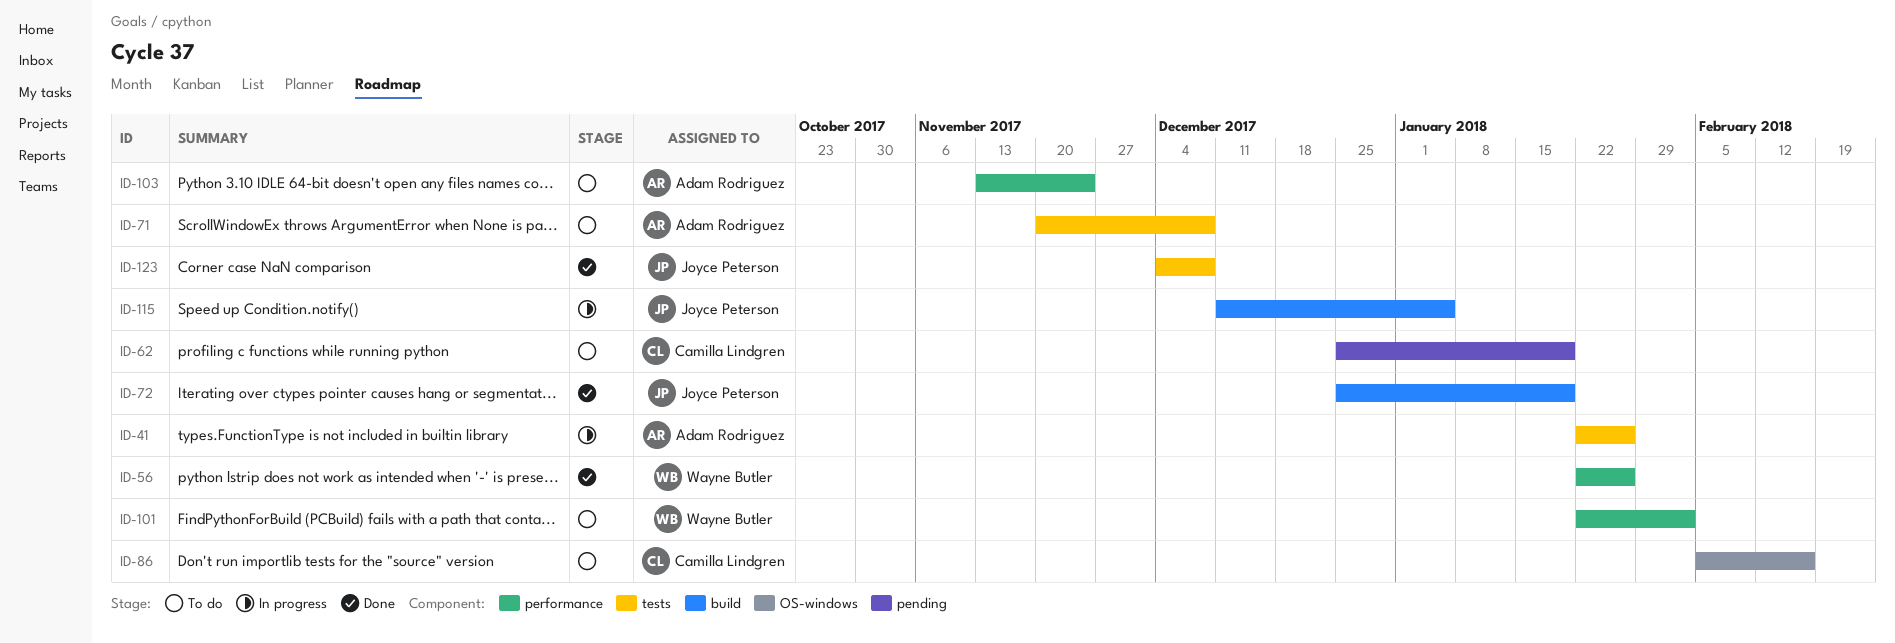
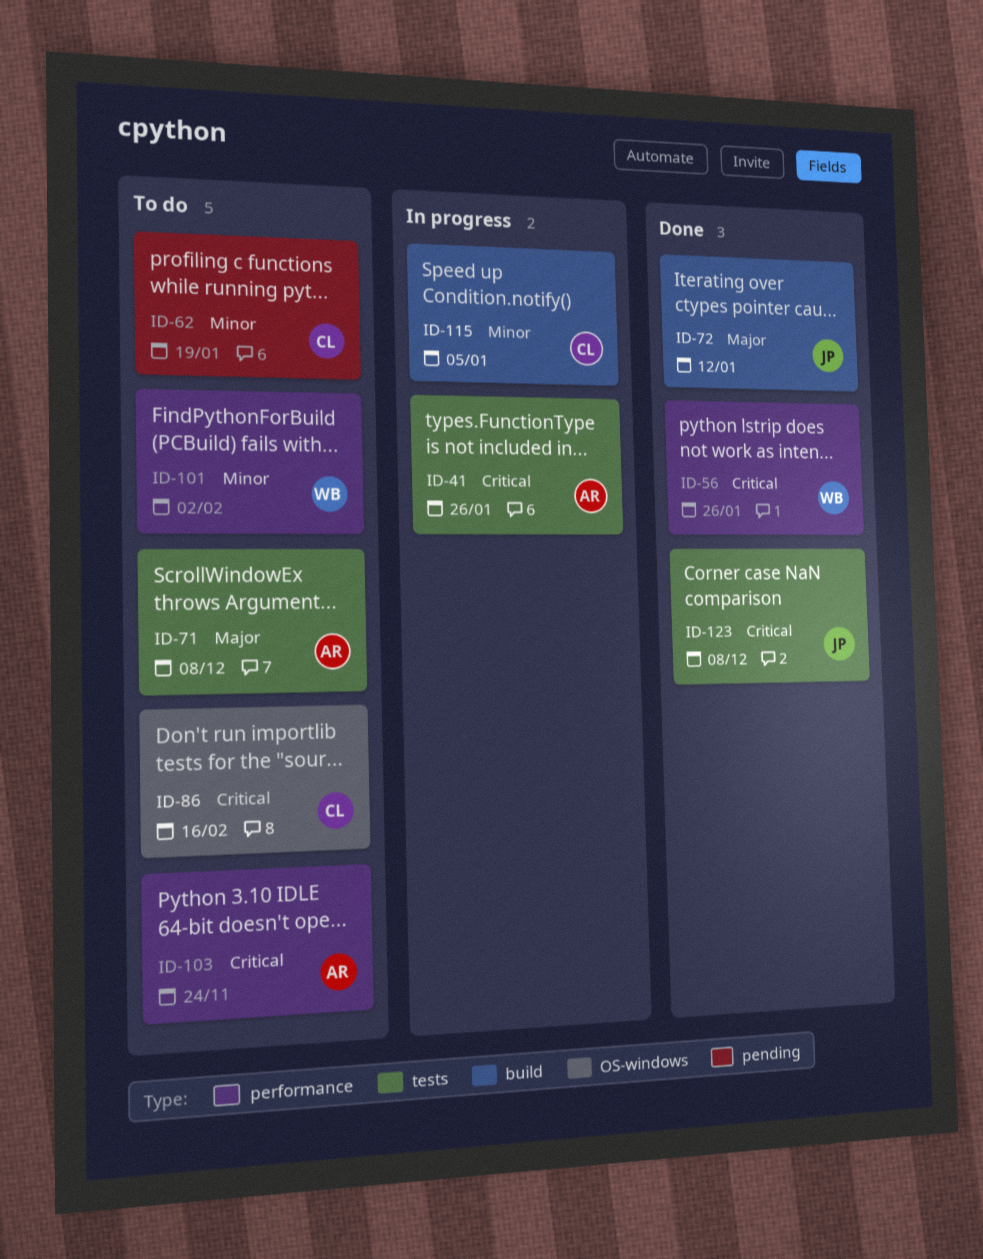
ID-72, due: Jan 19 -> Jan 12
ID-115, owner: Joyce Peterson -> Camilla Lindgren

